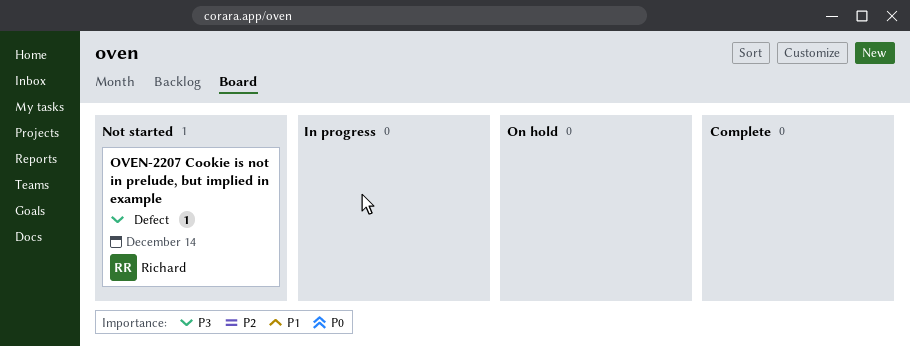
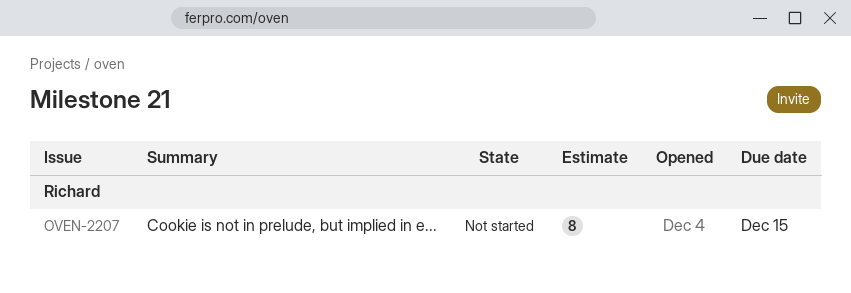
OVEN-2207, estimate: 1 -> 8
OVEN-2207, due: Dec 14 -> Dec 15

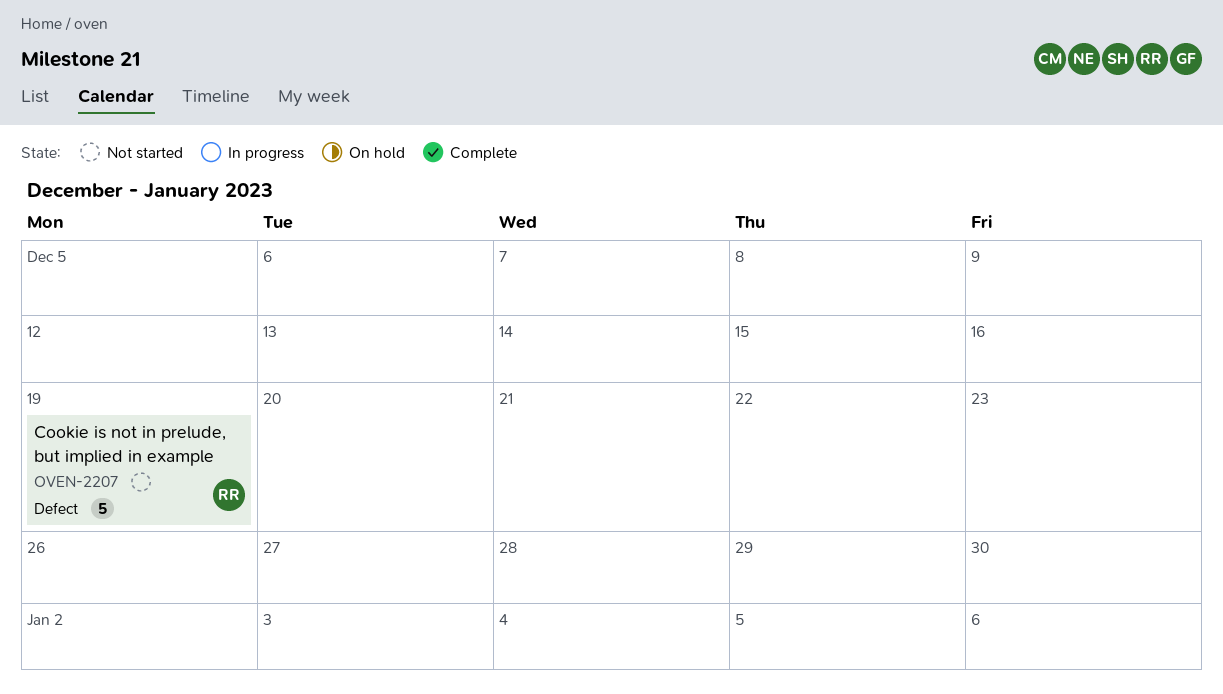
OVEN-2207, estimate: 8 -> 5
OVEN-2207, due: Dec 15 -> Dec 19

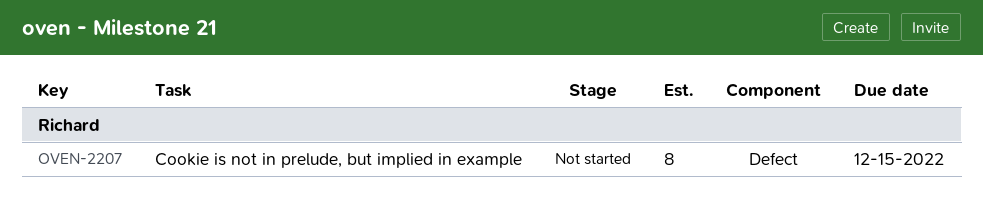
OVEN-2207, estimate: 5 -> 8
OVEN-2207, due: Dec 19 -> Dec 15

